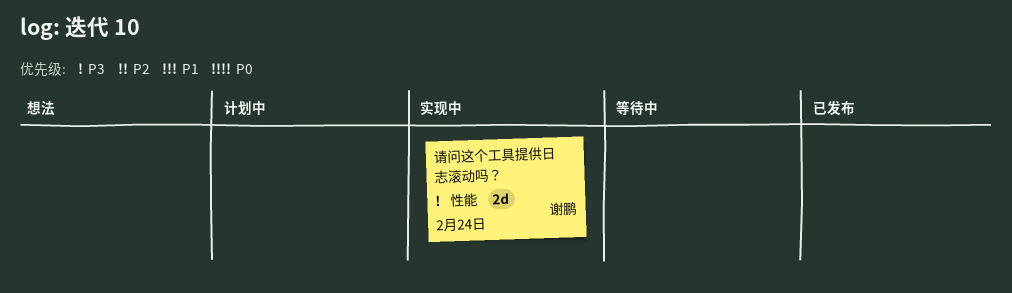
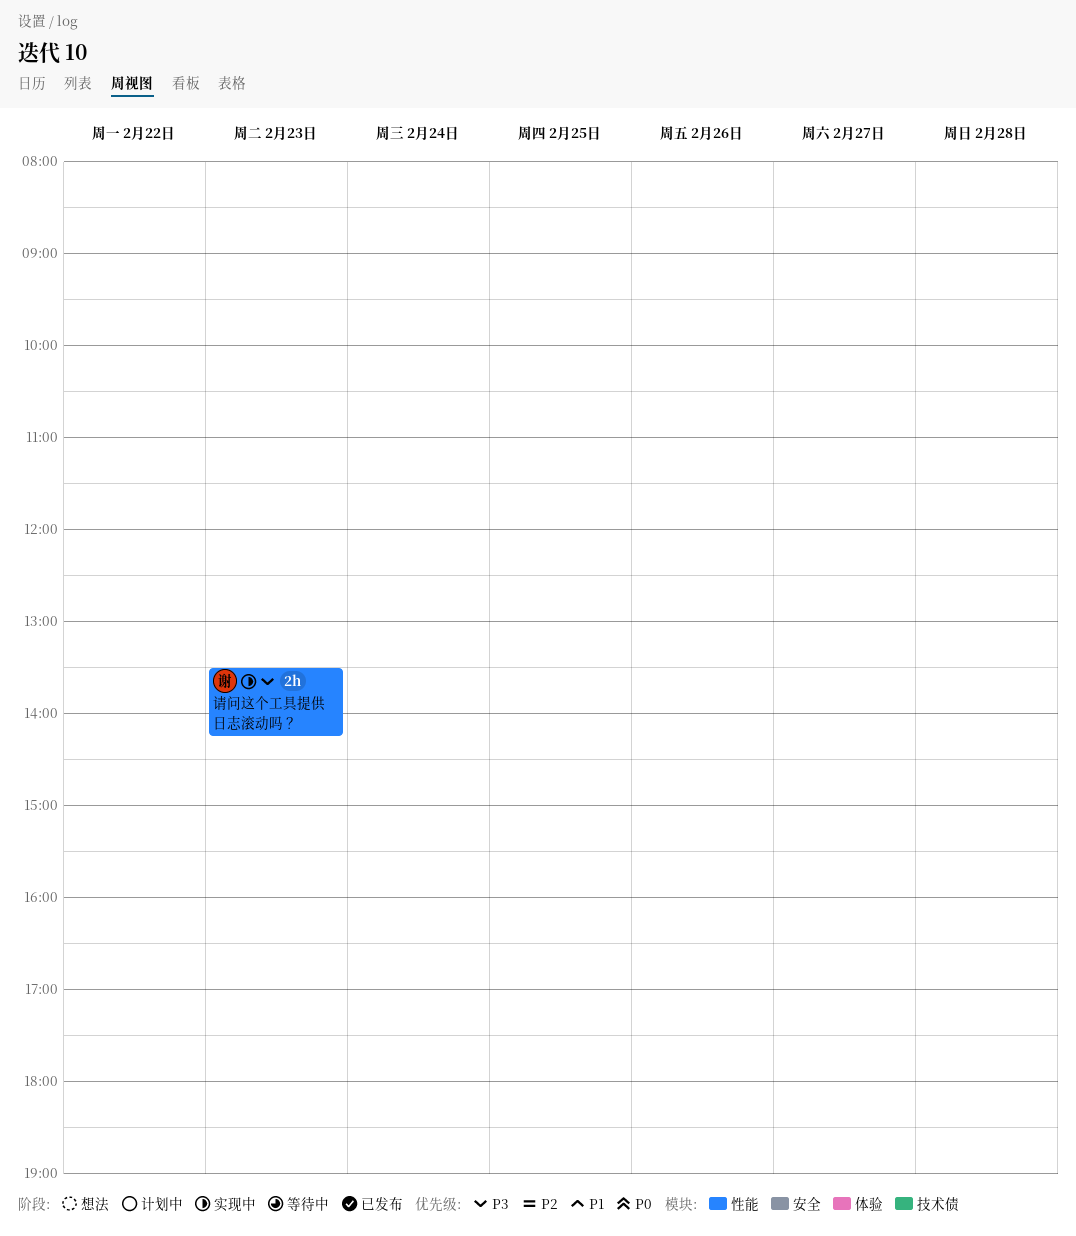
请问这个工具提供日志滚动吗？, estimate: 2d -> 2h
请问这个工具提供日志滚动吗？, day: Feb 24 -> Feb 23

